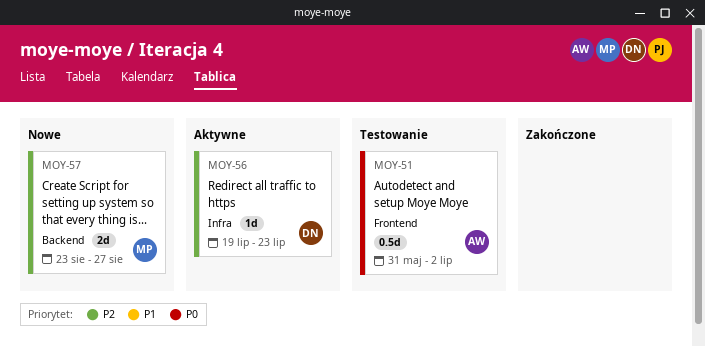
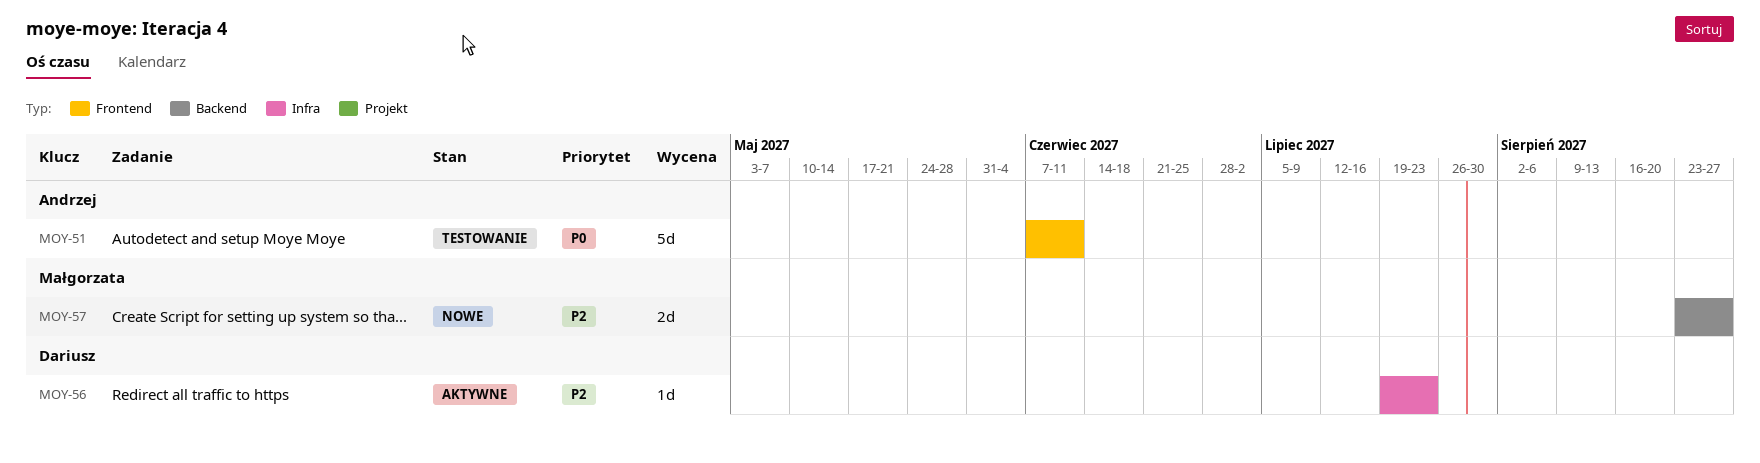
MOY-51, estimate: 0.5d -> 5d
MOY-51, start: May 31 -> Jun 7
MOY-51, due: Jul 2 -> Jun 11

